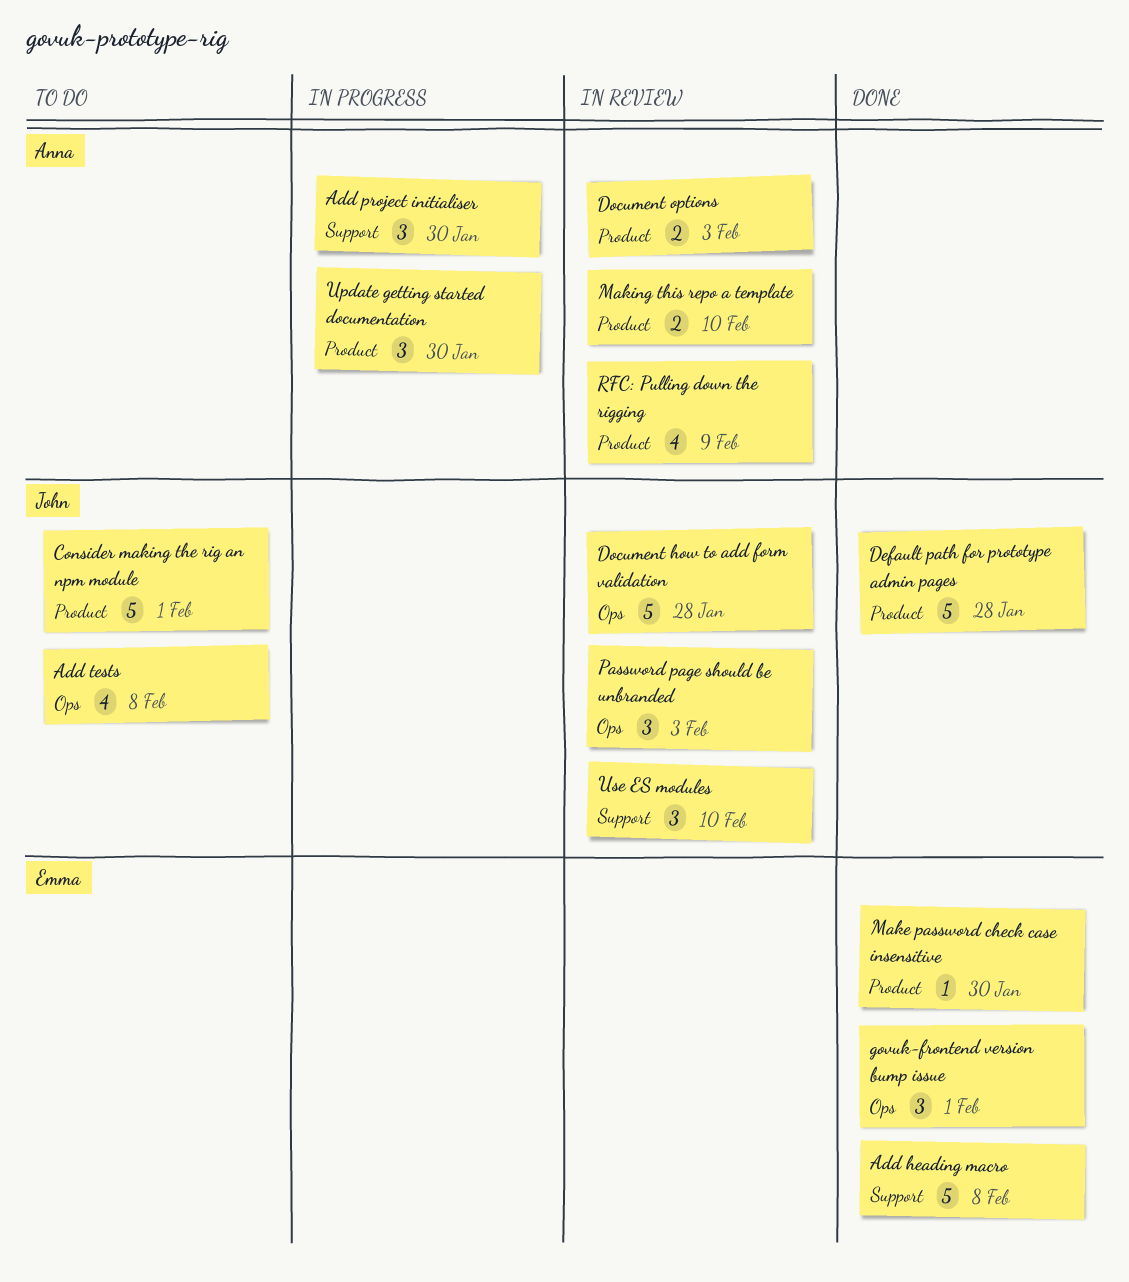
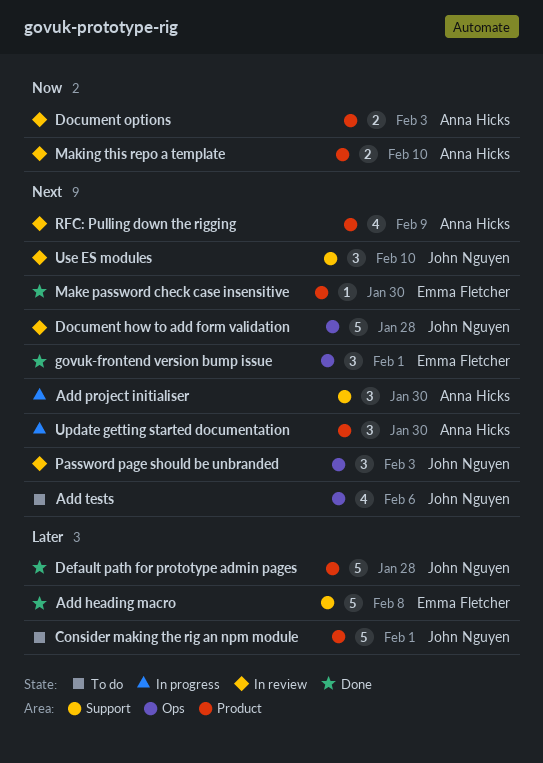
Add tests, due: Feb 8 -> Feb 6

